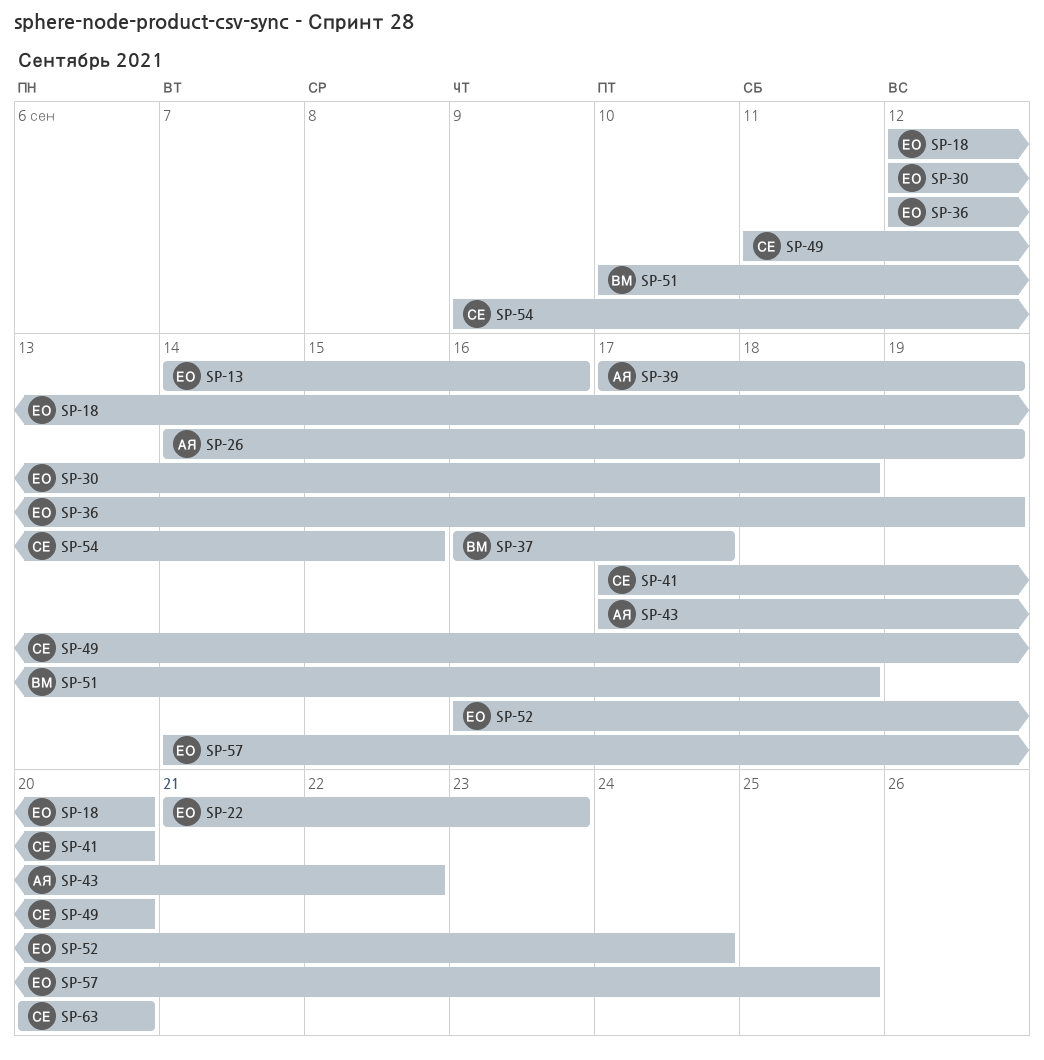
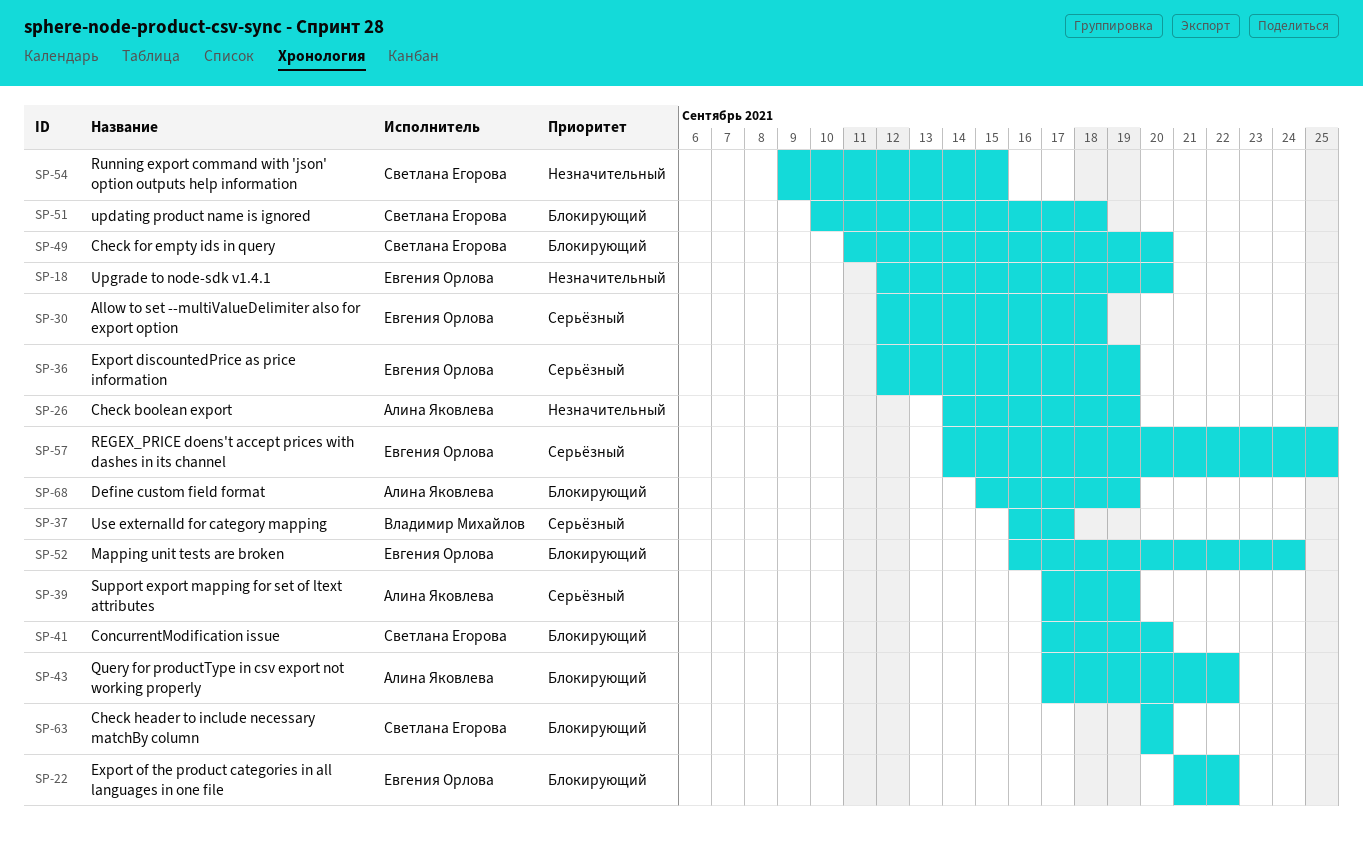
SP-13: present -> none
SP-22, due: Sep 23 -> Sep 22
SP-51, owner: Владимир Михайлов -> Светлана Егорова
SP-68: none -> present

